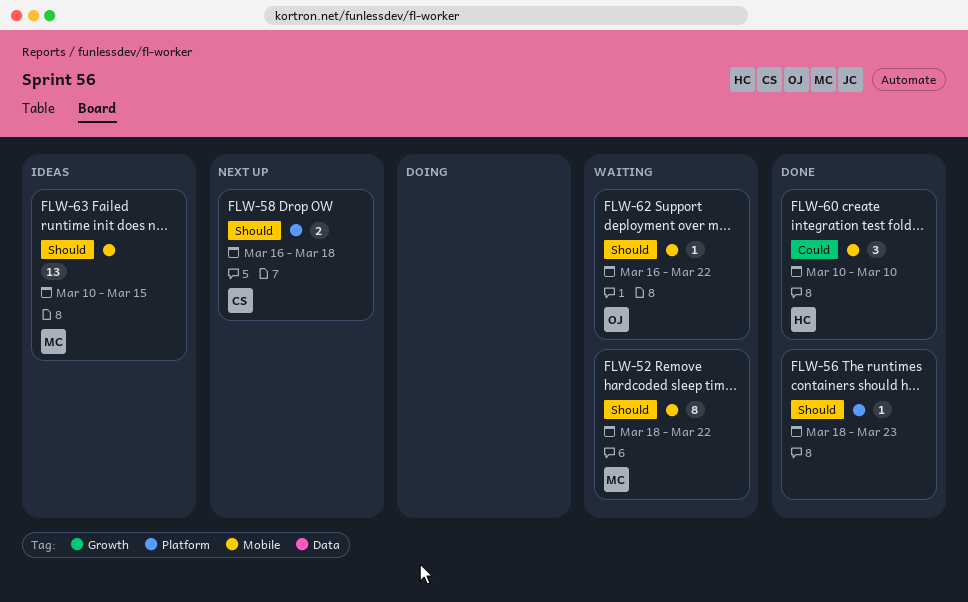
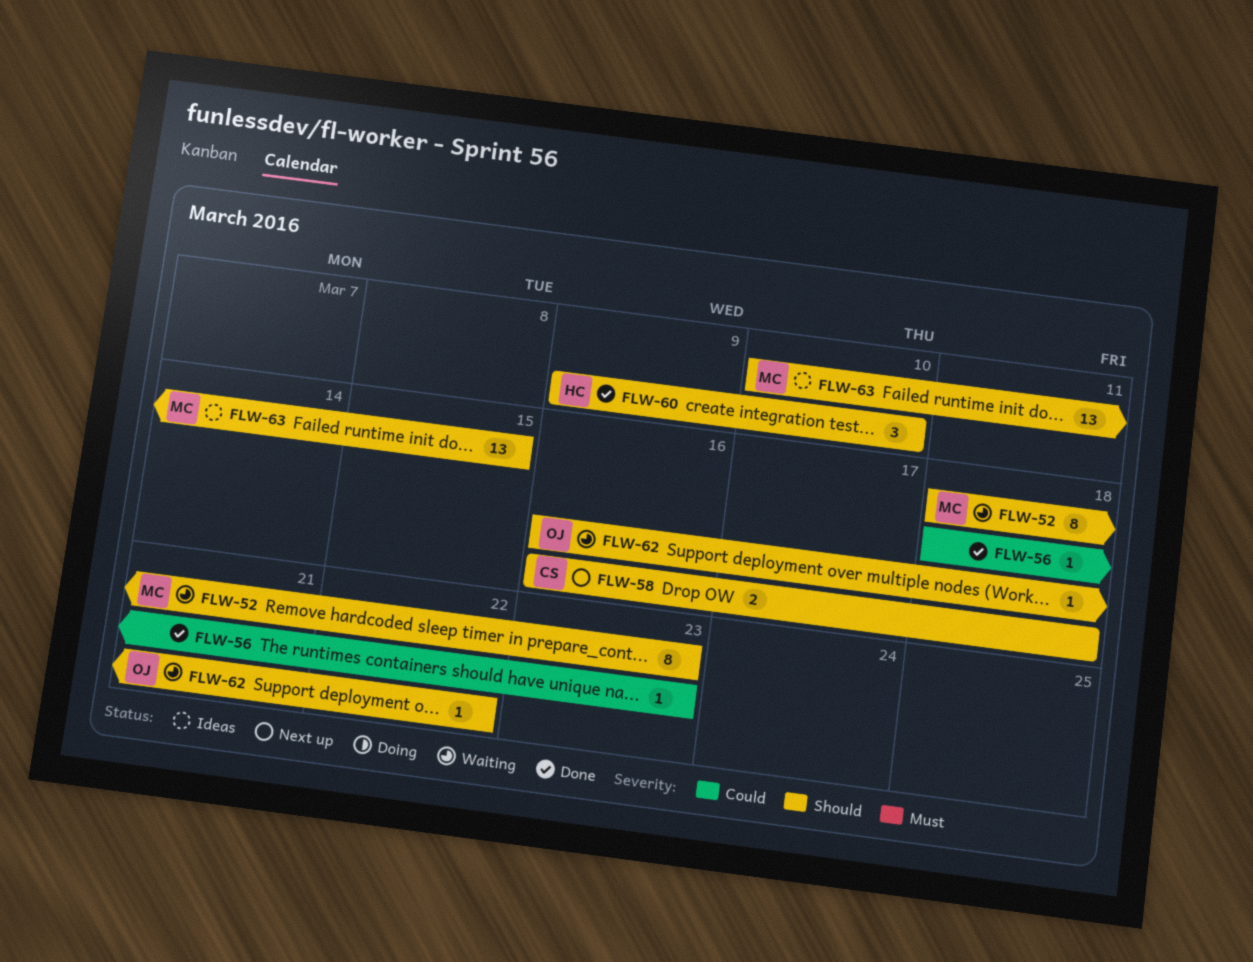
FLW-52, due: Mar 22 -> Mar 23
FLW-56, priority: Should -> Could
FLW-60, priority: Could -> Should
FLW-60, start: Mar 10 -> Mar 9

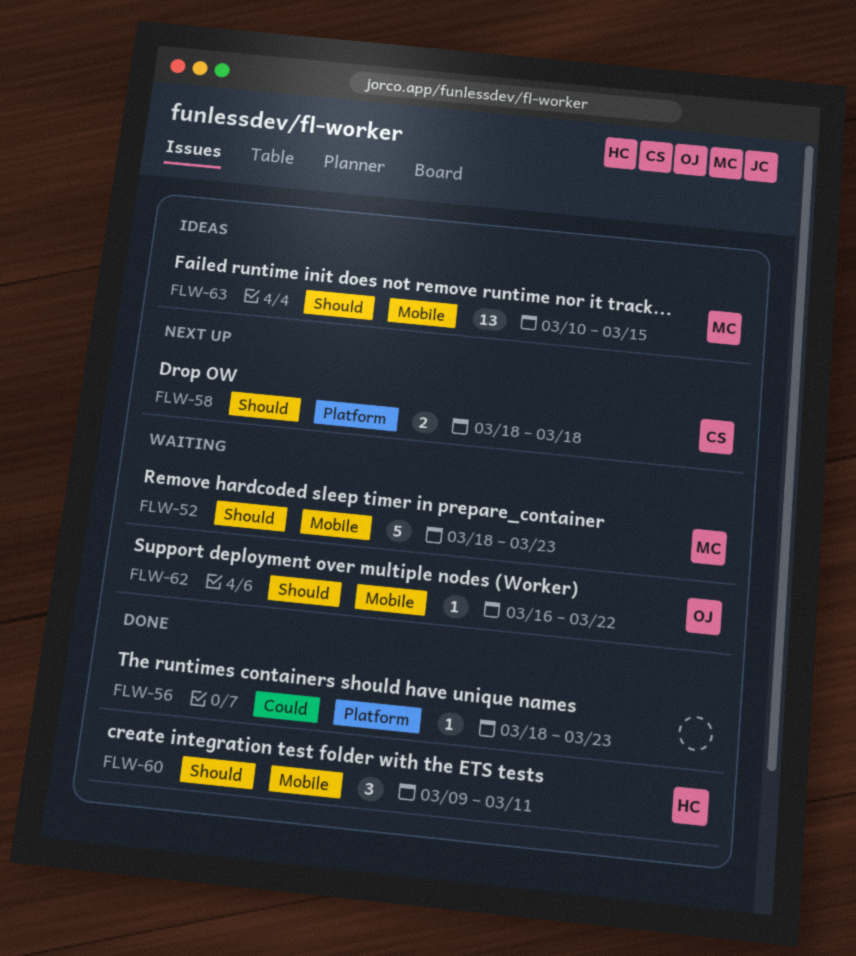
FLW-52, estimate: 8 -> 5
FLW-58, start: Mar 16 -> Mar 18
FLW-60, due: Mar 10 -> Mar 11

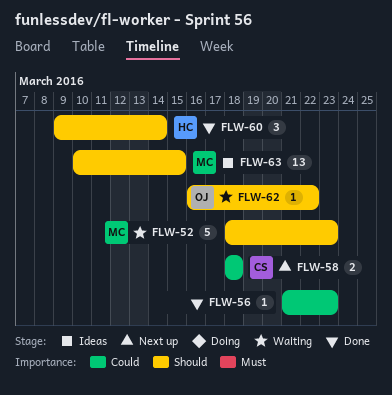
FLW-56, start: Mar 18 -> Mar 21
FLW-58, priority: Should -> Could
FLW-60, due: Mar 11 -> Mar 14

